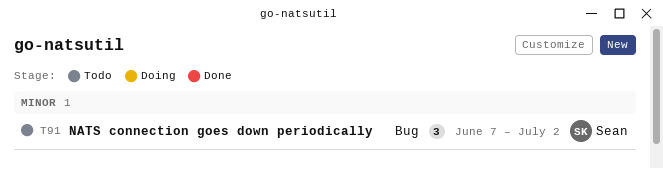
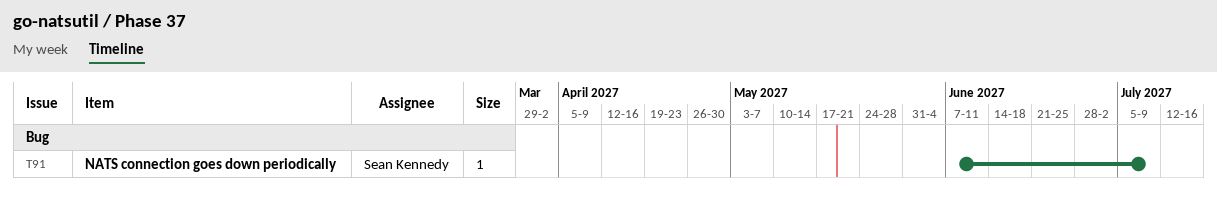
T91, estimate: 3 -> 1
T91, due: Jul 2 -> Jul 9

